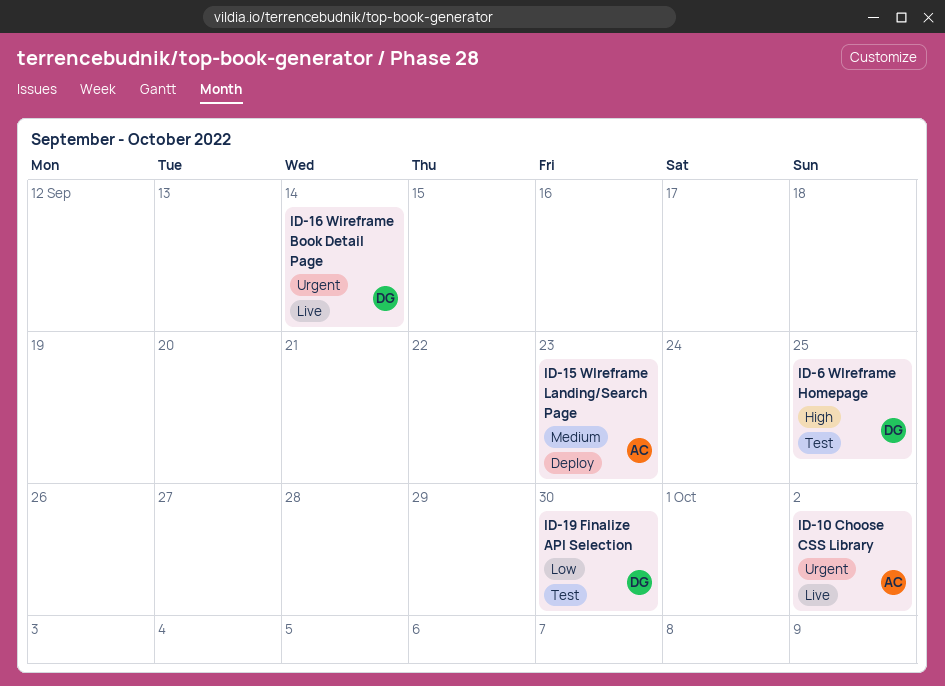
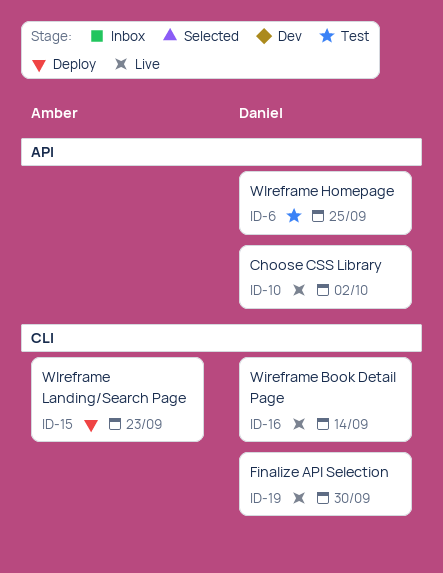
ID-10, owner: Amber -> Daniel
ID-19, status: Test -> Live

